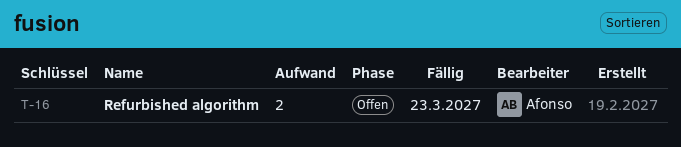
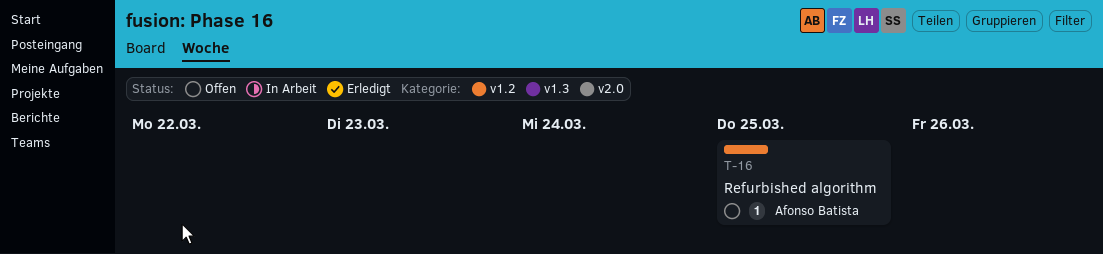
T-16, estimate: 2 -> 1
T-16, due: Mar 23 -> Mar 25

